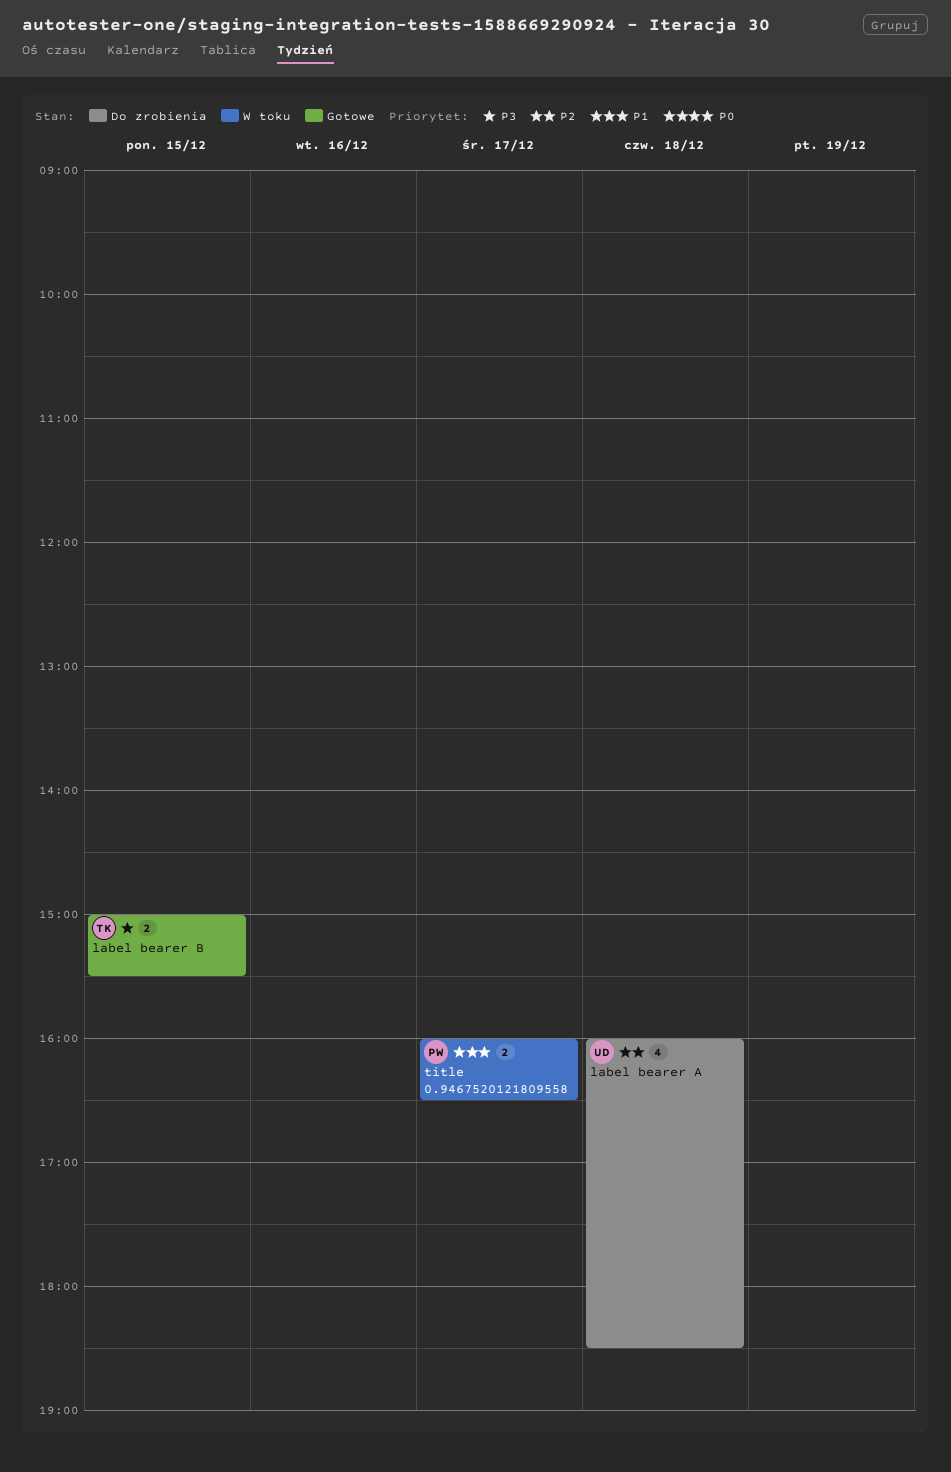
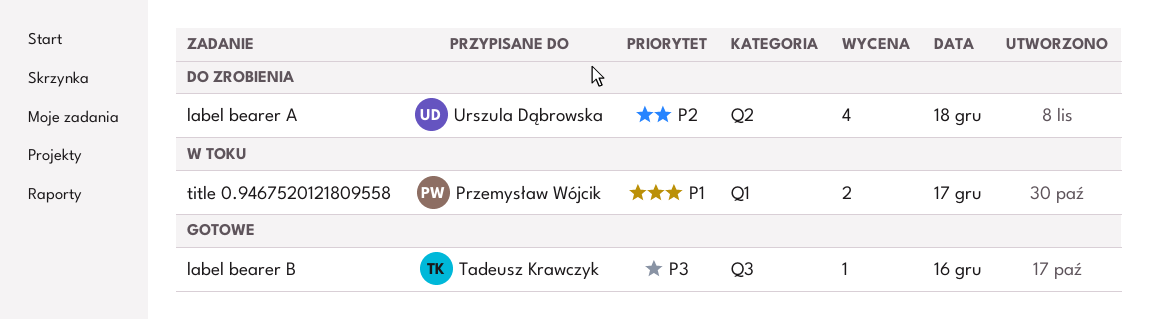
label bearer B, estimate: 2 -> 1
label bearer B, day: Dec 15 -> Dec 16

